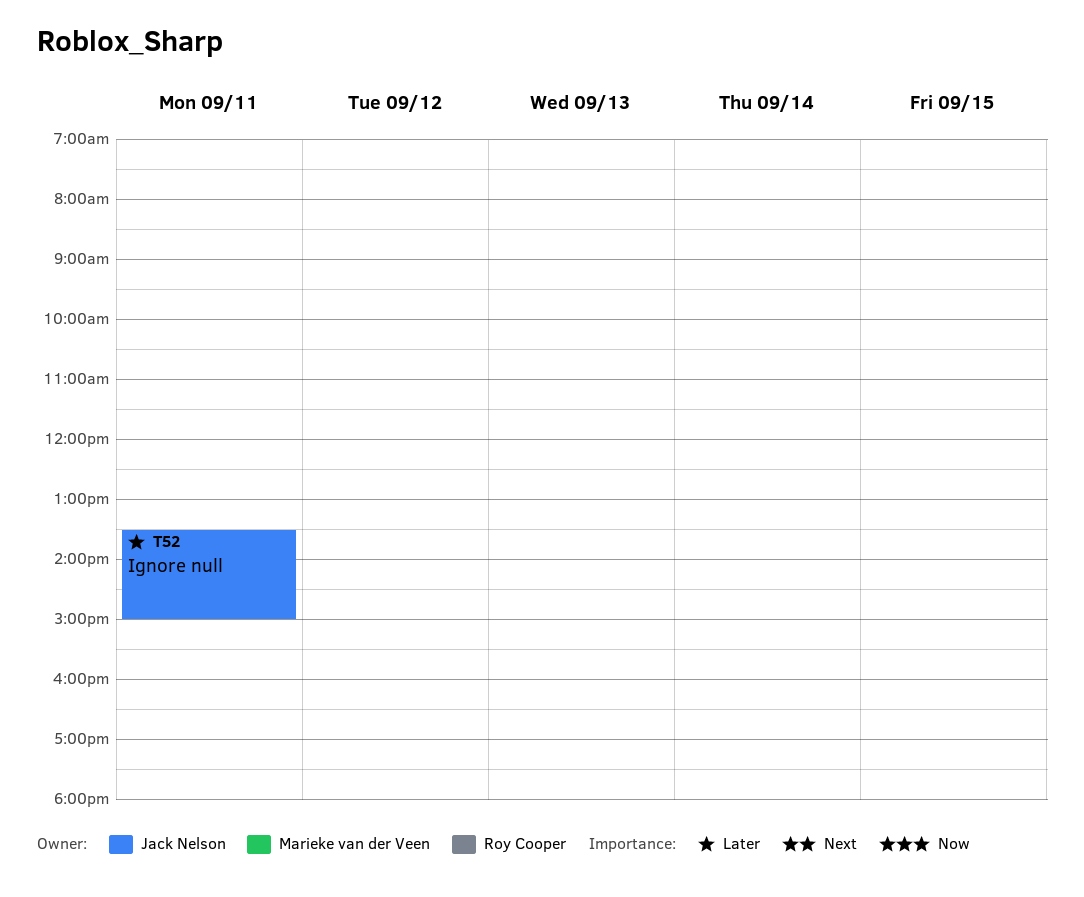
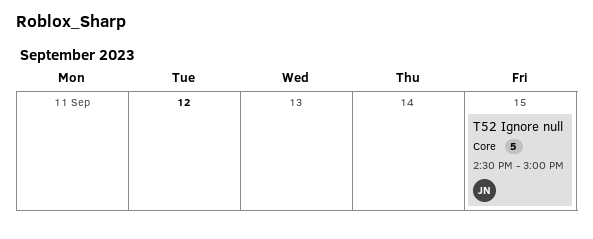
T52, day: Sep 11 -> Sep 15
T52, begins: 13:30 -> 14:30

